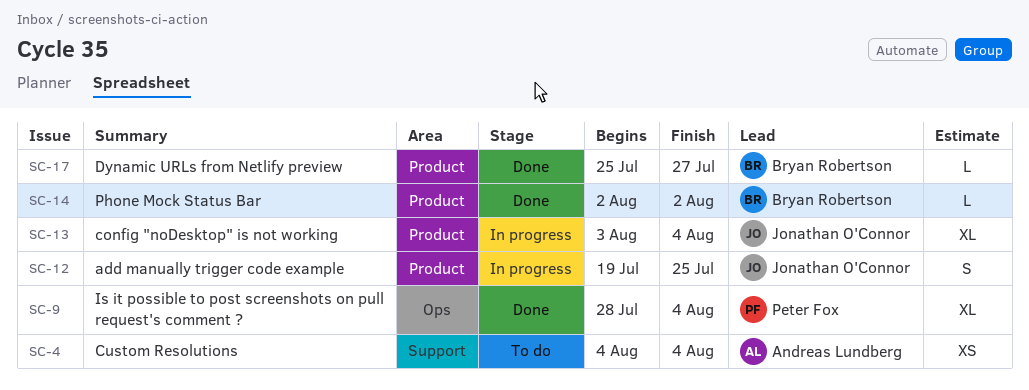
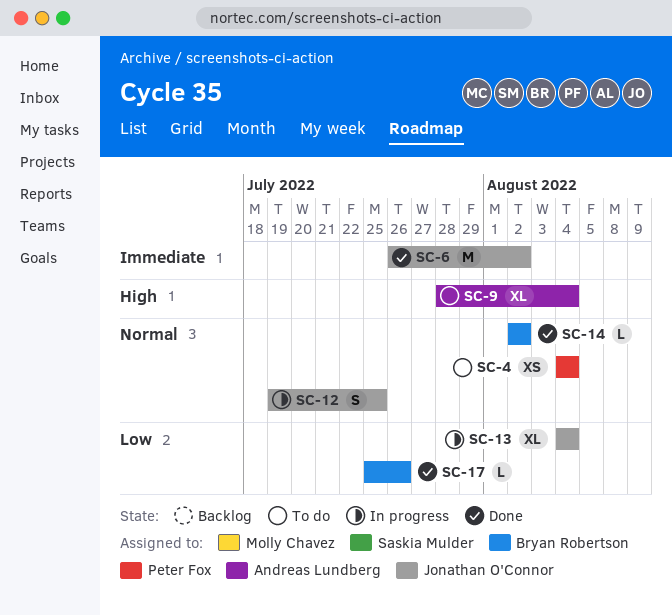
SC-4, owner: Andreas Lundberg -> Peter Fox
SC-6: none -> present
SC-9, status: Done -> To do
SC-9, owner: Peter Fox -> Andreas Lundberg
SC-13, start: Aug 3 -> Aug 4
SC-17, due: Jul 27 -> Jul 26

